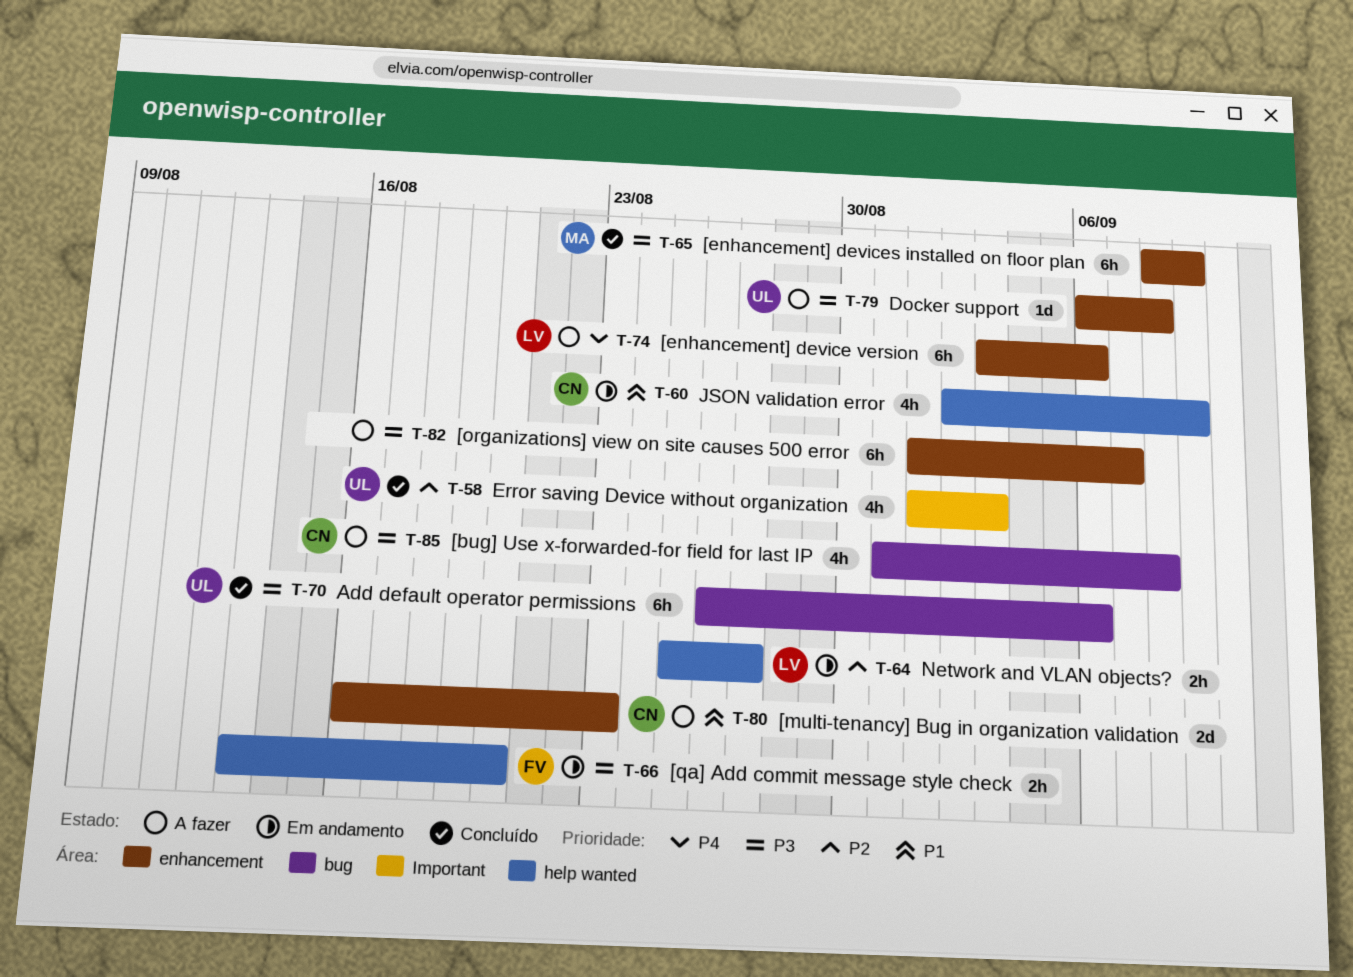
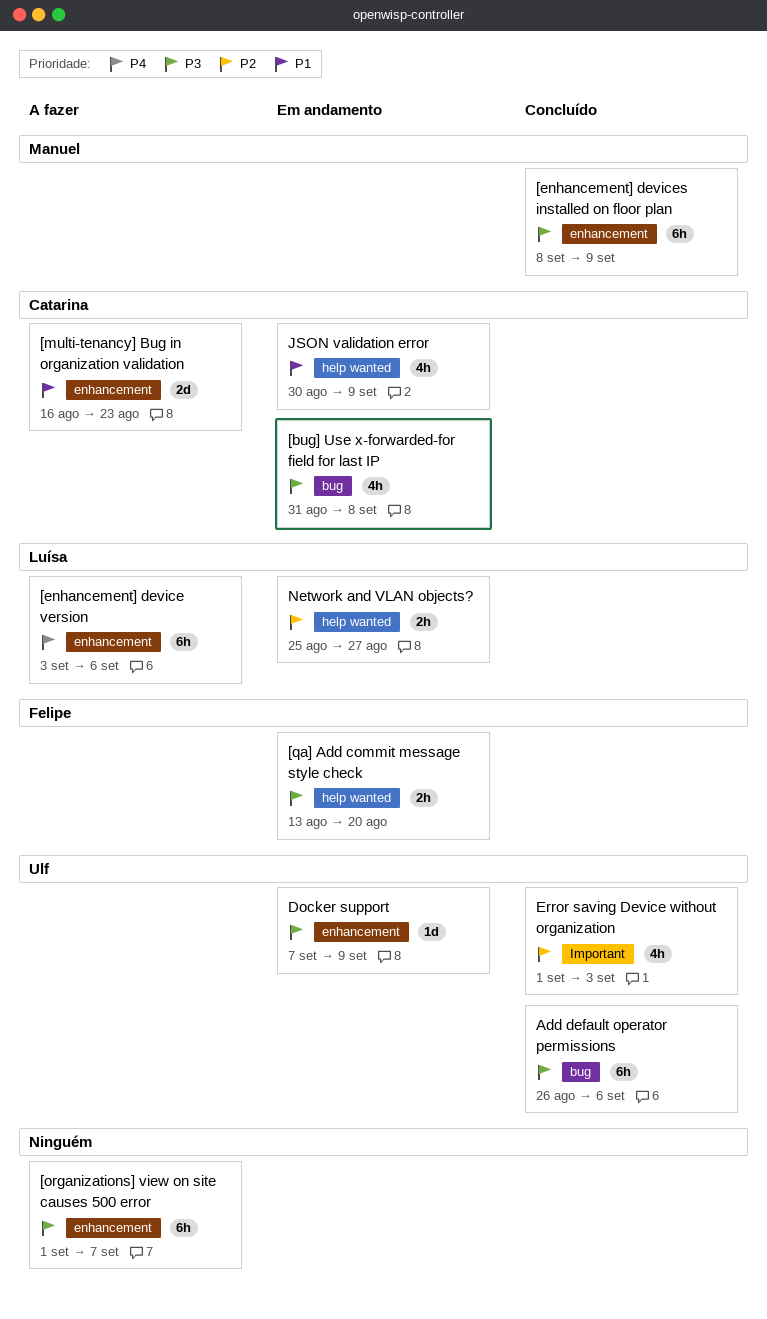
[bug] Use x-forwarded-for field for last IP, status: A fazer -> Em andamento
Docker support, status: A fazer -> Em andamento
Docker support, start: Sep 6 -> Sep 7
Docker support, due: Sep 8 -> Sep 9
JSON validation error, start: Sep 2 -> Aug 30

